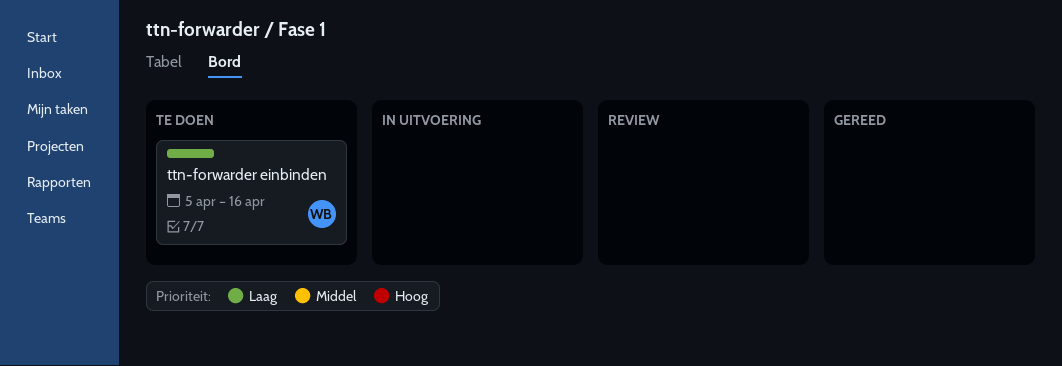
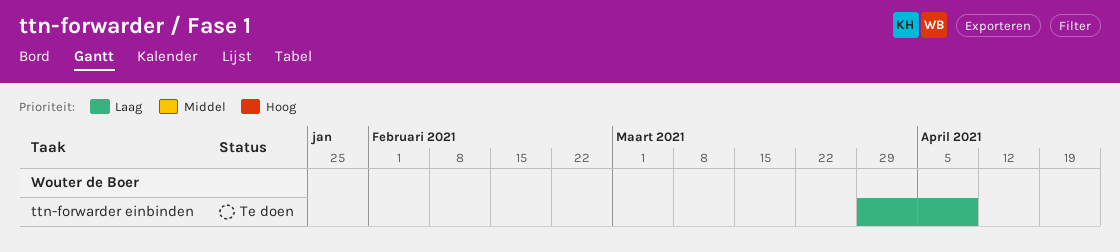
ttn-forwarder einbinden, start: Apr 5 -> Mar 29
ttn-forwarder einbinden, due: Apr 16 -> Apr 9

